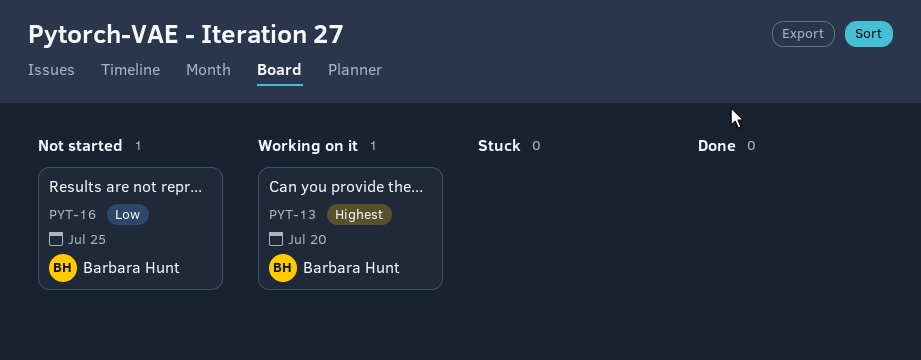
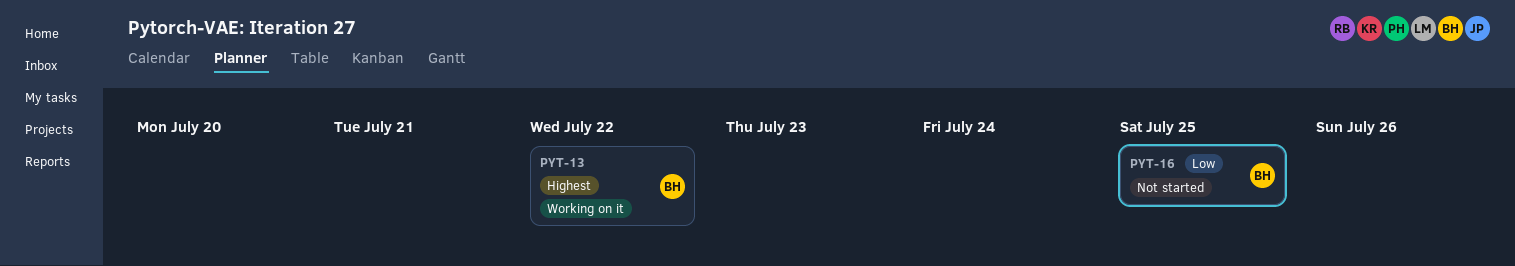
PYT-13, due: Jul 20 -> Jul 22

